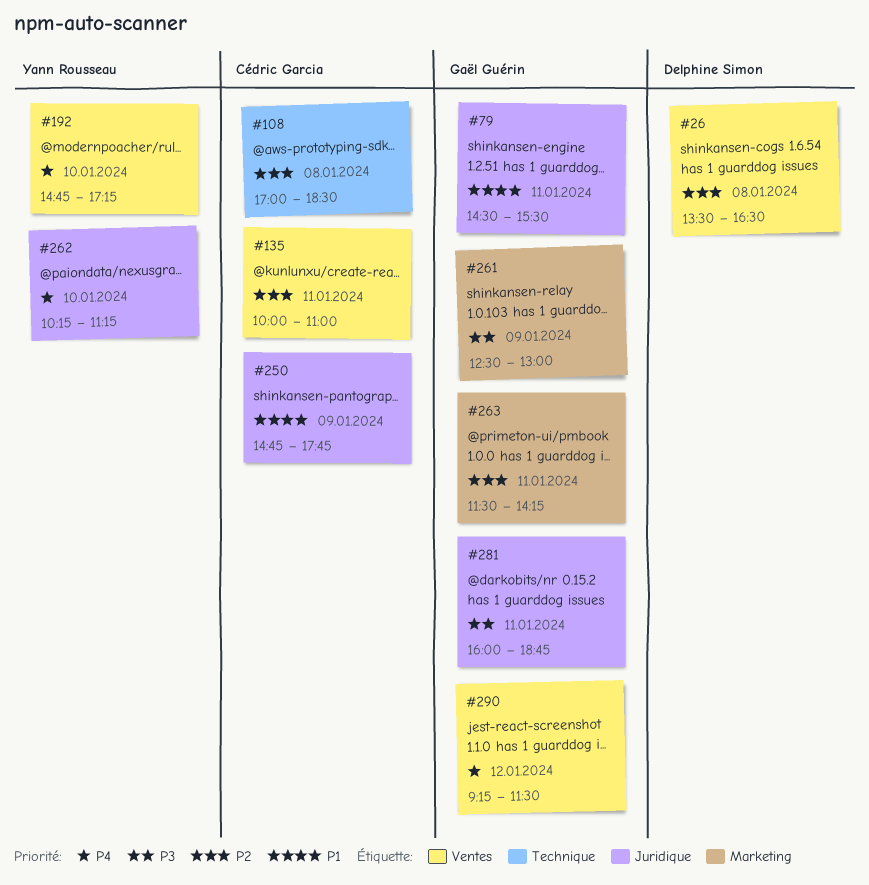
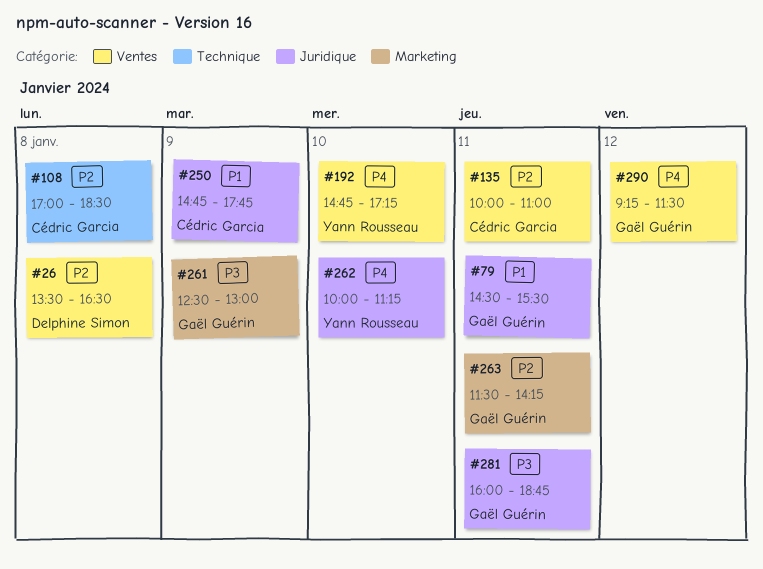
#262, begins: 10:15 -> 10:00

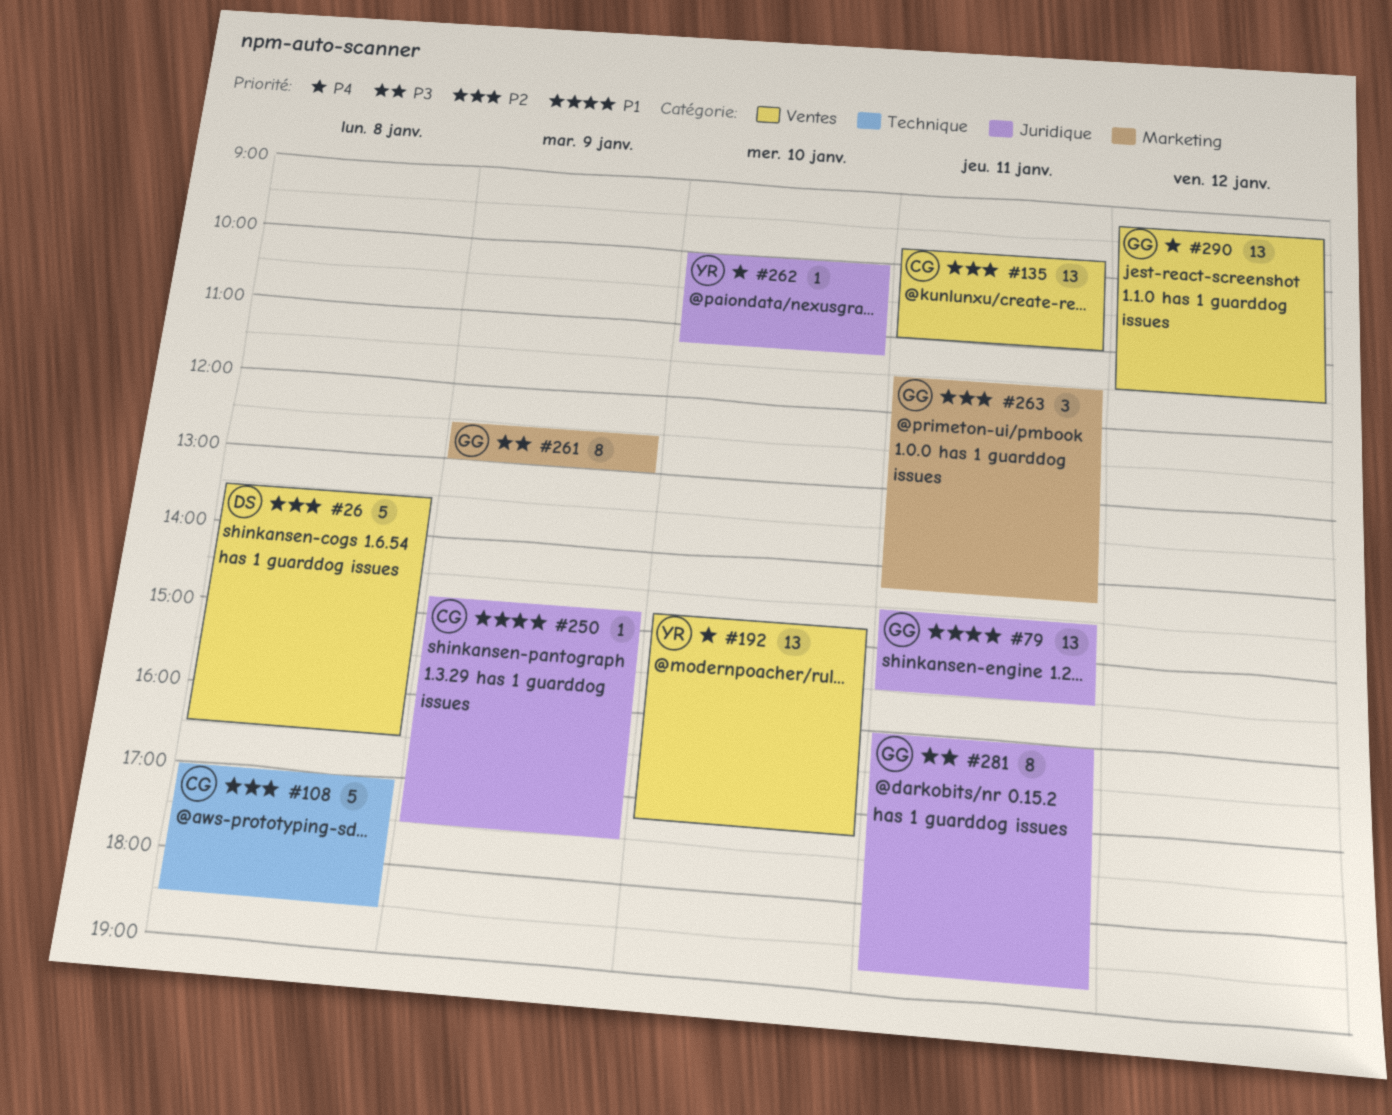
#135, begins: 10:00 -> 09:45
#250, ends: 17:45 -> 17:30

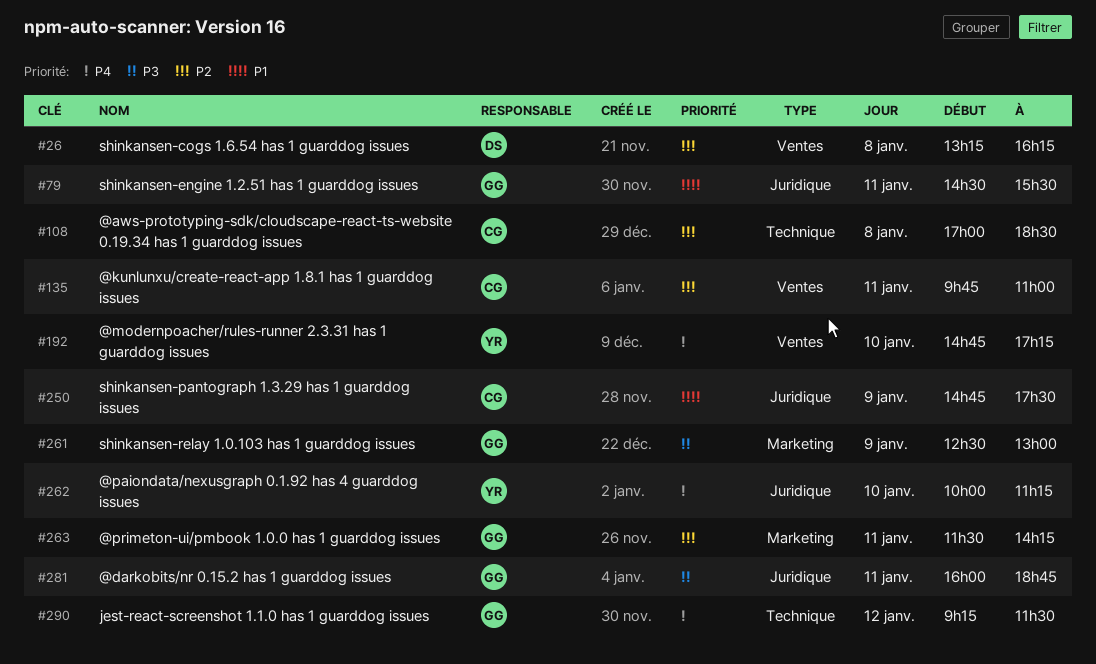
#26, begins: 13:30 -> 13:15
#26, ends: 16:30 -> 16:15
#290, label: Ventes -> Technique

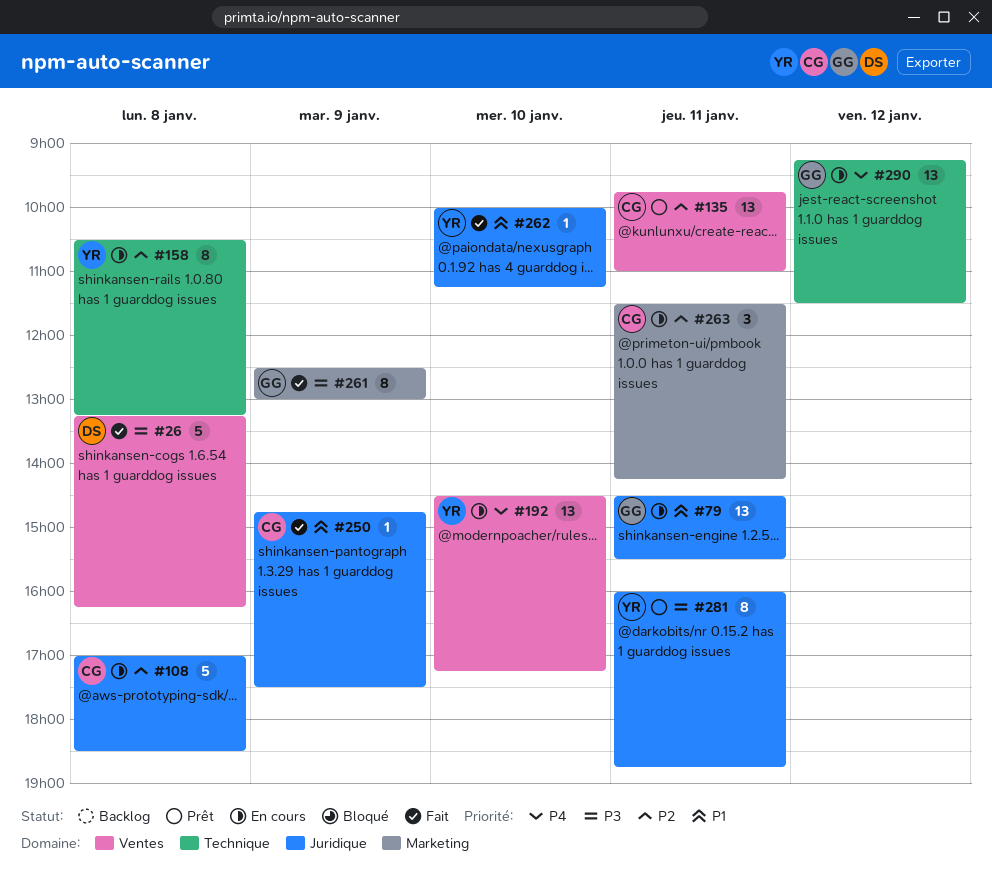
#26, priority: P2 -> P3
#108, label: Technique -> Juridique
#158: none -> present
#192, begins: 14:45 -> 14:30
#262, priority: P4 -> P1
#263, owner: GG -> CG
#281, owner: GG -> YR

